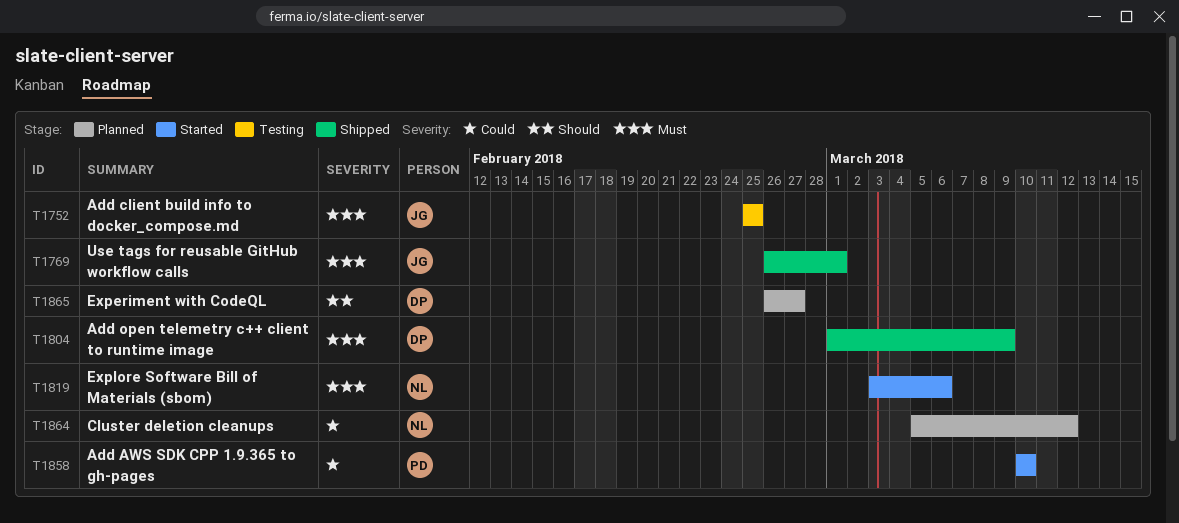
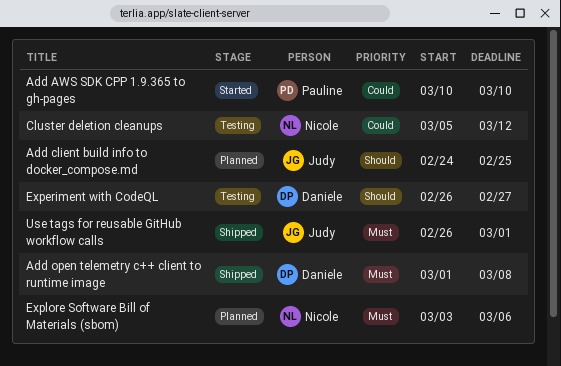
Add client build info to docker_compose.md, status: Testing -> Planned
Add client build info to docker_compose.md, priority: Must -> Should
Add client build info to docker_compose.md, start: Feb 25 -> Feb 24
Add open telemetry c++ client to runtime image, due: Mar 9 -> Mar 8
Cluster deletion cleanups, status: Planned -> Testing
Experiment with CodeQL, status: Planned -> Testing
Explore Software Bill of Materials (sbom), status: Started -> Planned

